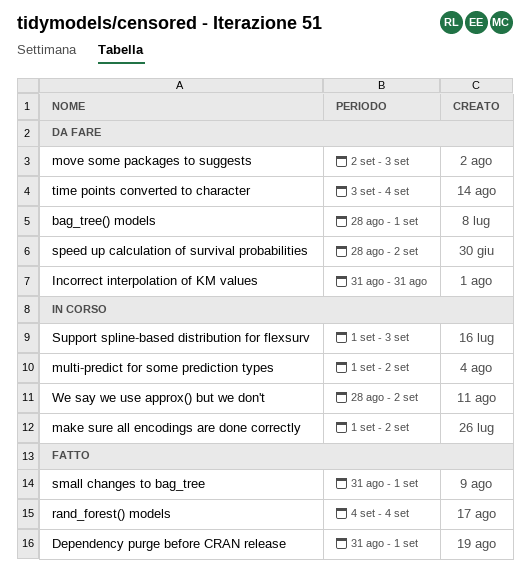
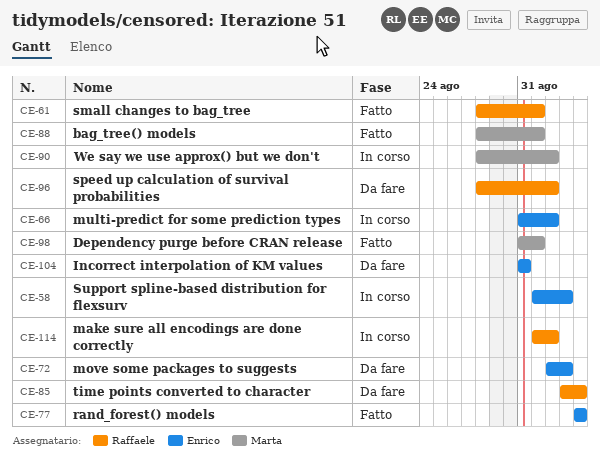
bag_tree() models, status: Da fare -> Fatto
multi-predict for some prediction types, start: Sep 1 -> Aug 31
small changes to bag_tree, start: Aug 31 -> Aug 28

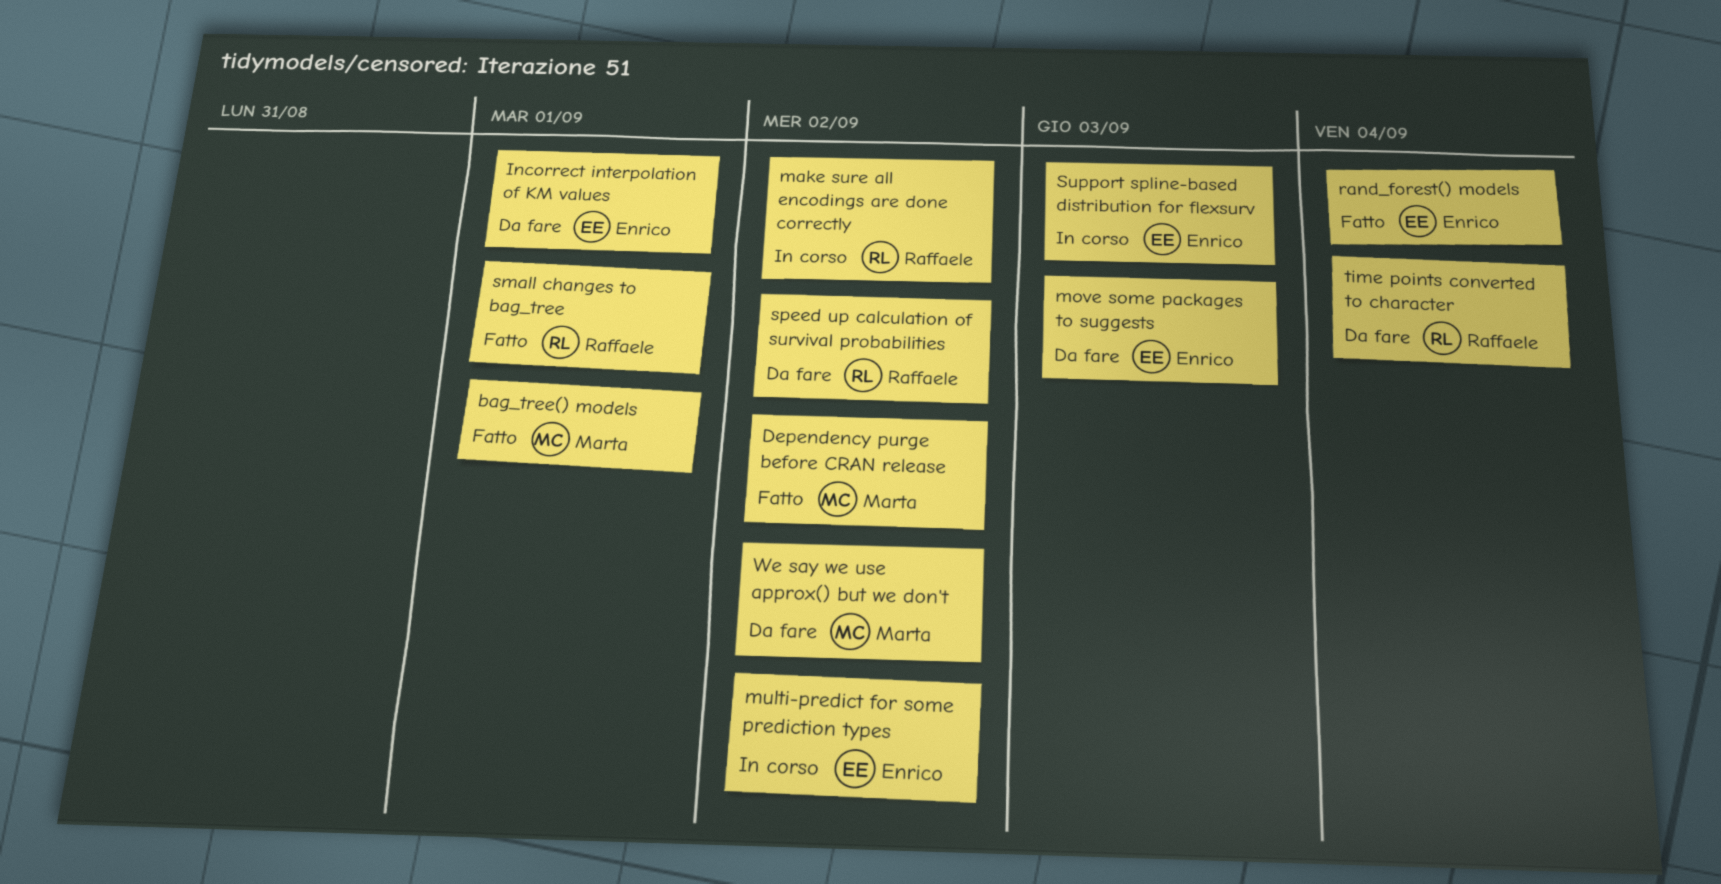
Dependency purge before CRAN release, due: Sep 1 -> Sep 2
Incorrect interpolation of KM values, due: Aug 31 -> Sep 1
We say we use approx() but we don't, status: In corso -> Da fare

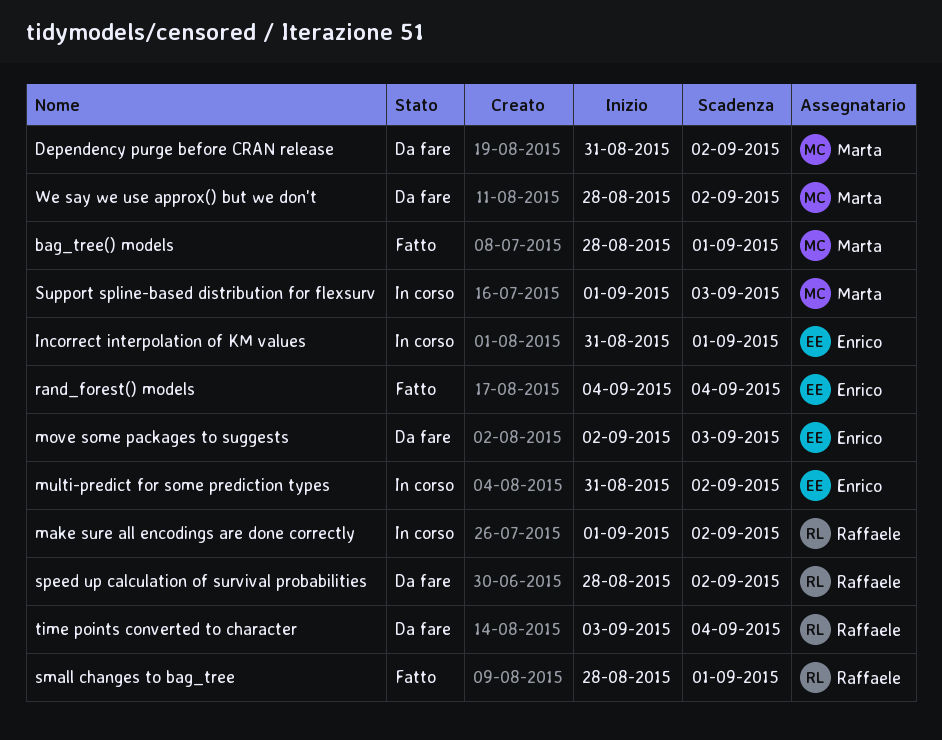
Dependency purge before CRAN release, status: Fatto -> Da fare
Incorrect interpolation of KM values, status: Da fare -> In corso
Support spline-based distribution for flexsurv, owner: Enrico -> Marta

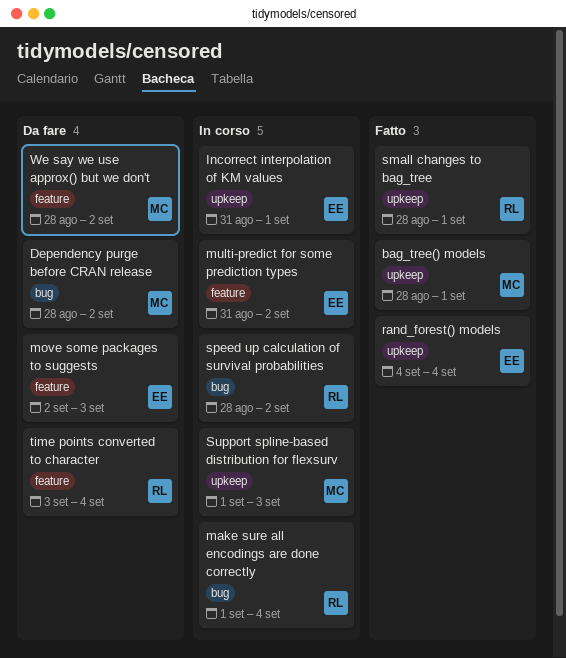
Dependency purge before CRAN release, start: Aug 31 -> Aug 28
make sure all encodings are done correctly, due: Sep 2 -> Sep 4
speed up calculation of survival probabilities, status: Da fare -> In corso

